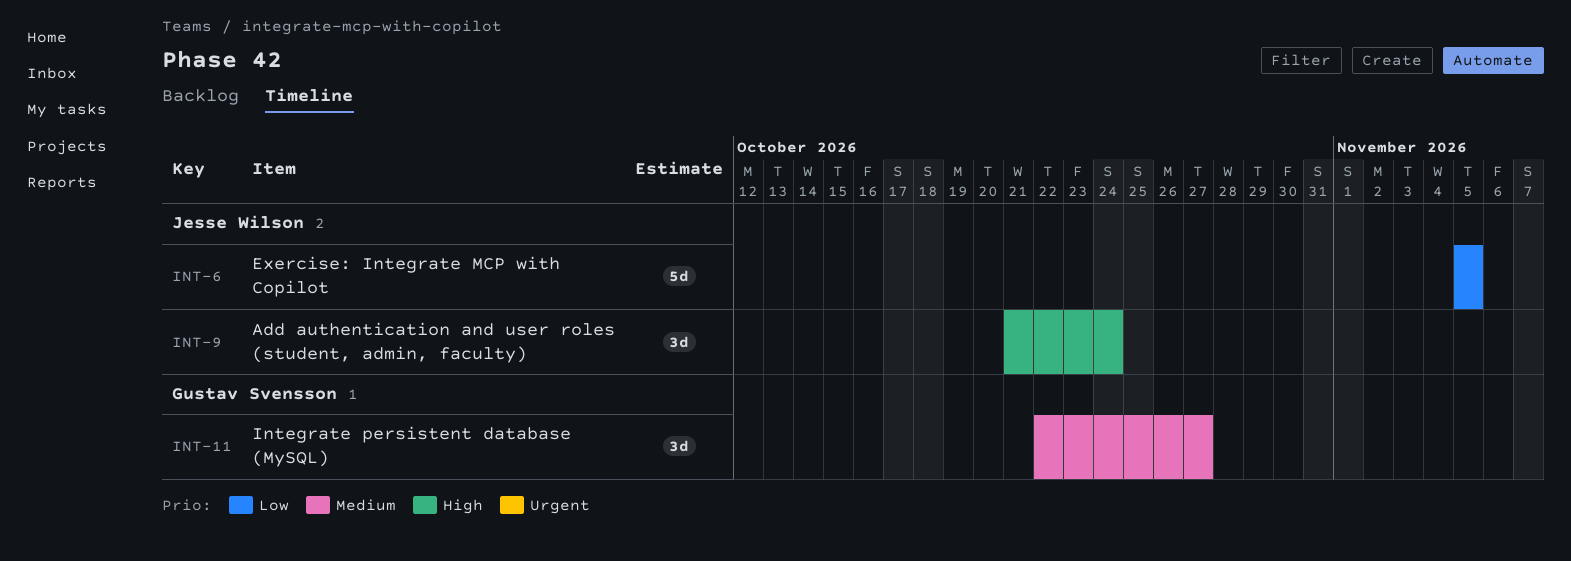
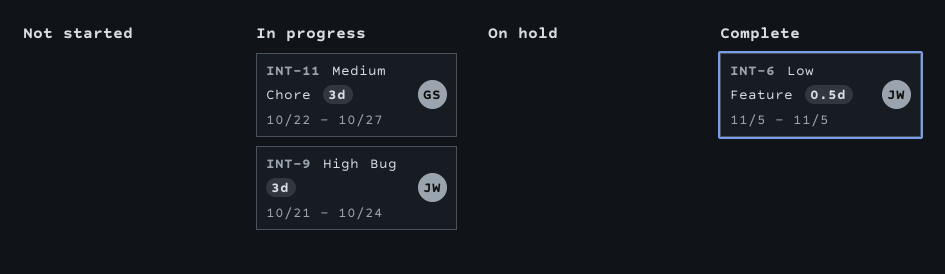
INT-6, estimate: 5d -> 0.5d

